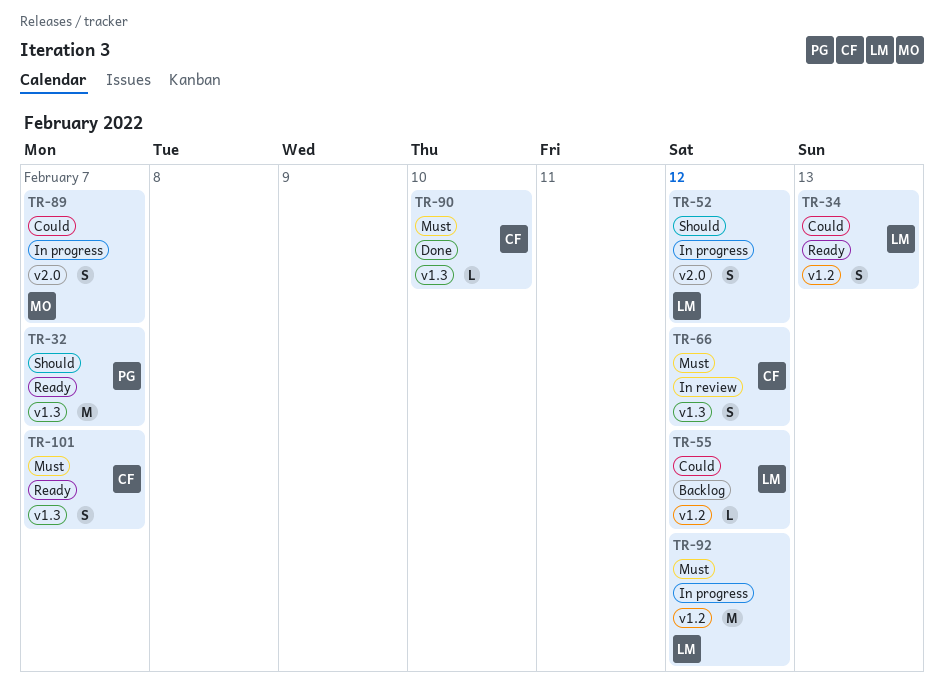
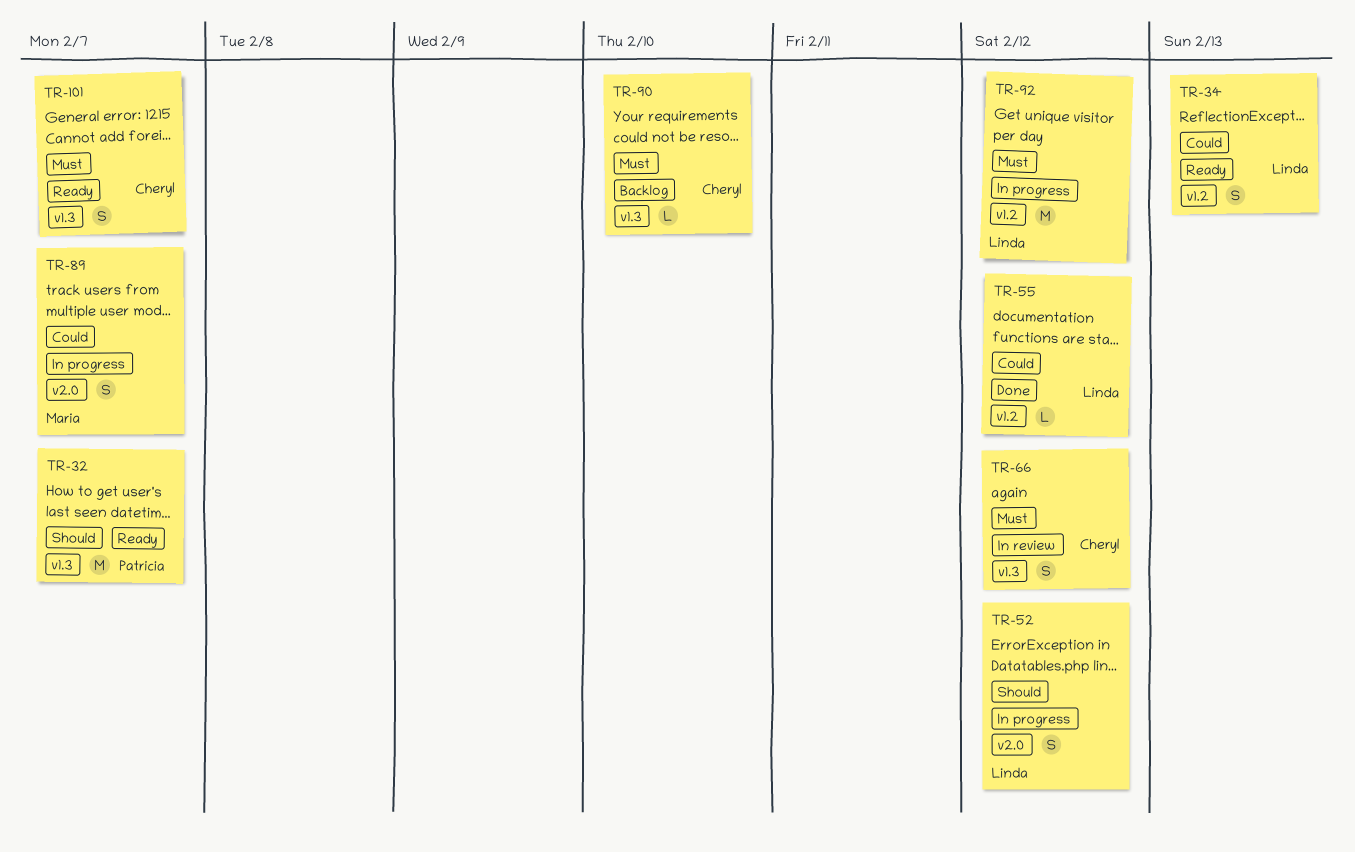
TR-55, status: Backlog -> Done
TR-90, status: Done -> Backlog

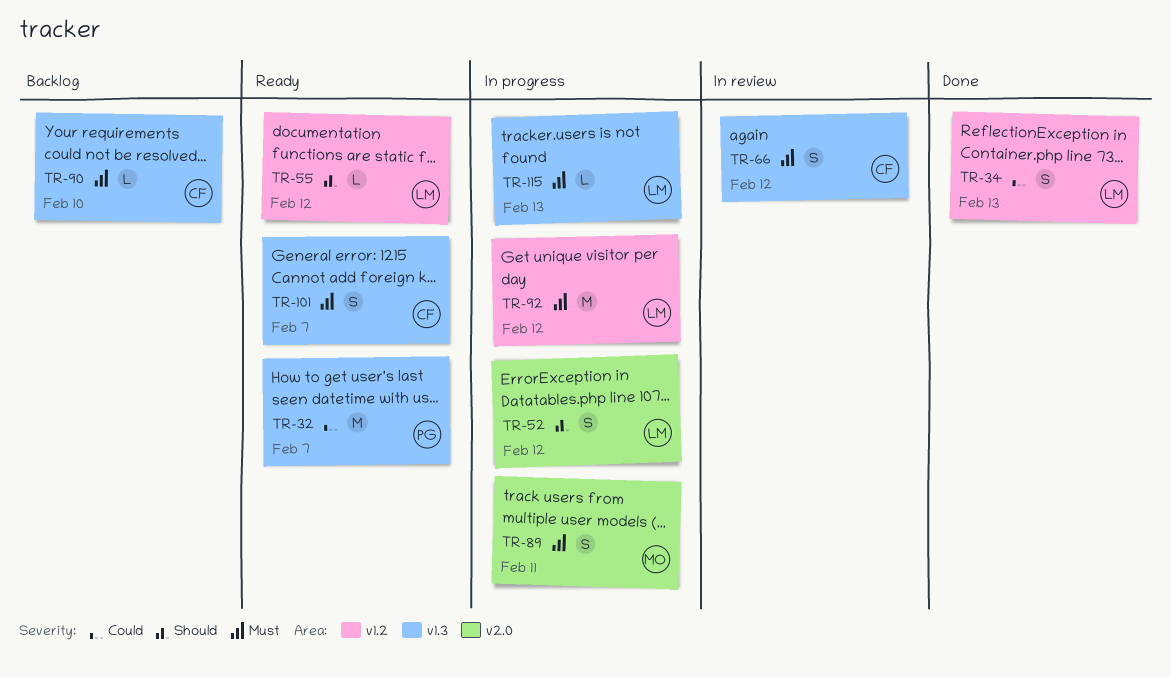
TR-32, priority: Should -> Could
TR-34, status: Ready -> Done
TR-55, status: Done -> Ready
TR-55, priority: Could -> Should
TR-89, priority: Could -> Must
TR-89, due: Feb 7 -> Feb 11
TR-115: none -> present

